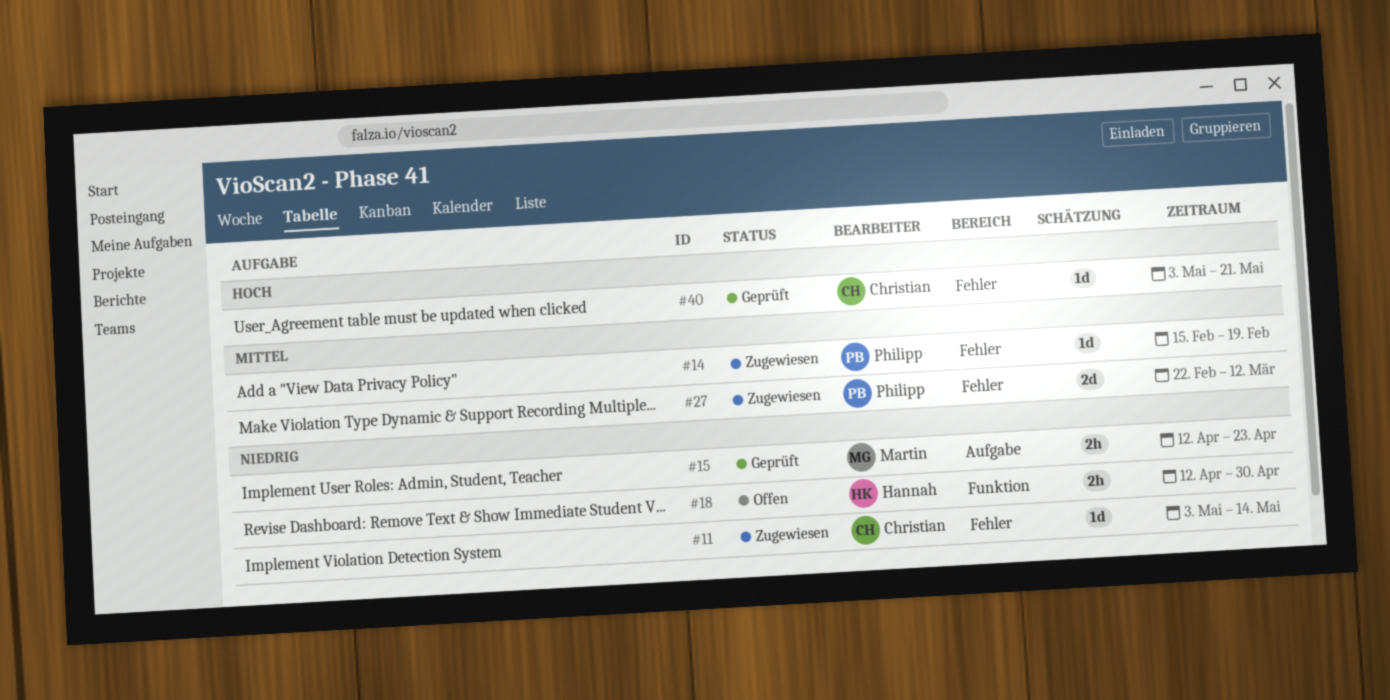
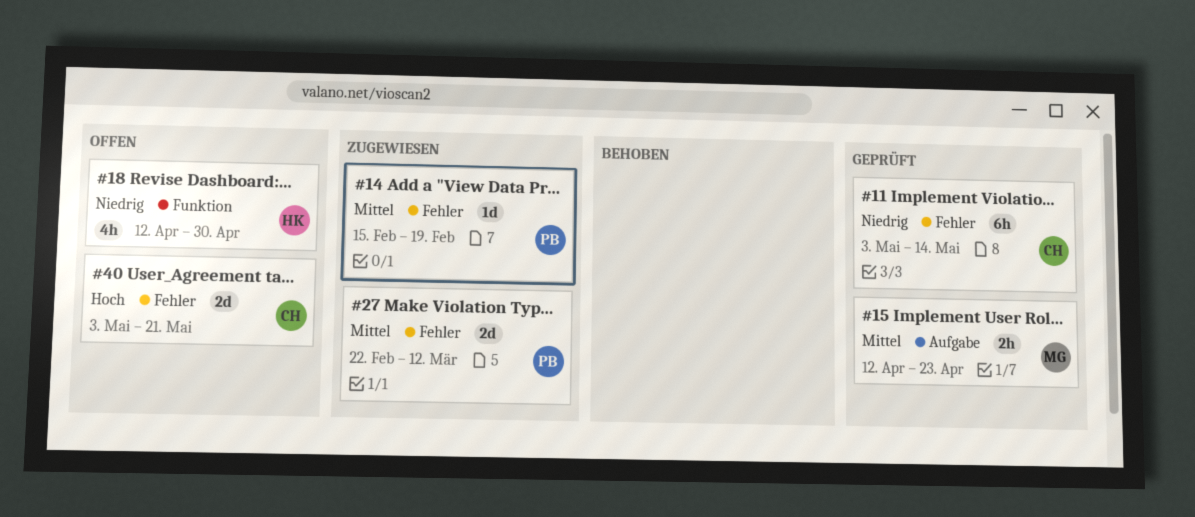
#11, status: Zugewiesen -> Geprüft
#11, estimate: 1d -> 6h
#15, priority: Niedrig -> Mittel
#18, estimate: 2h -> 4h
#40, status: Geprüft -> Offen
#40, estimate: 1d -> 2d

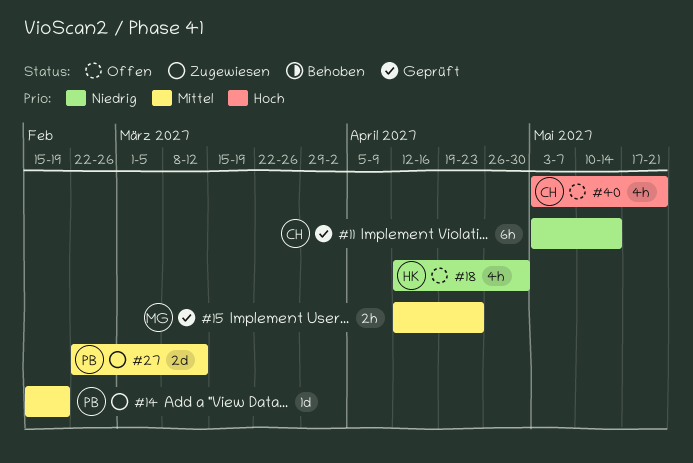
#40, estimate: 2d -> 4h

